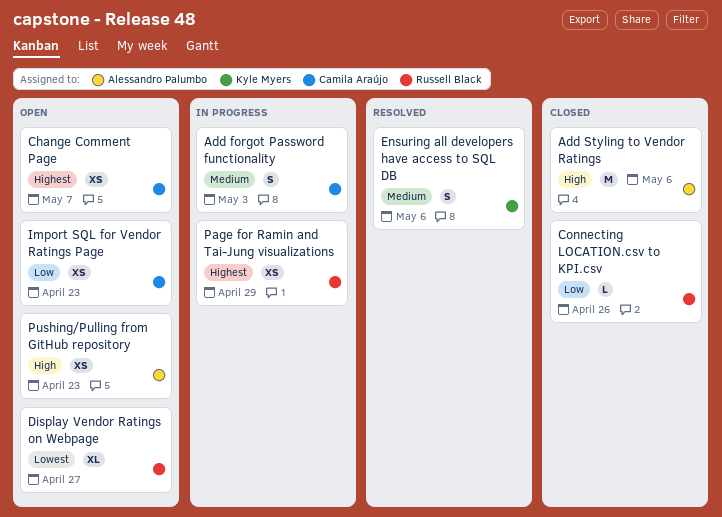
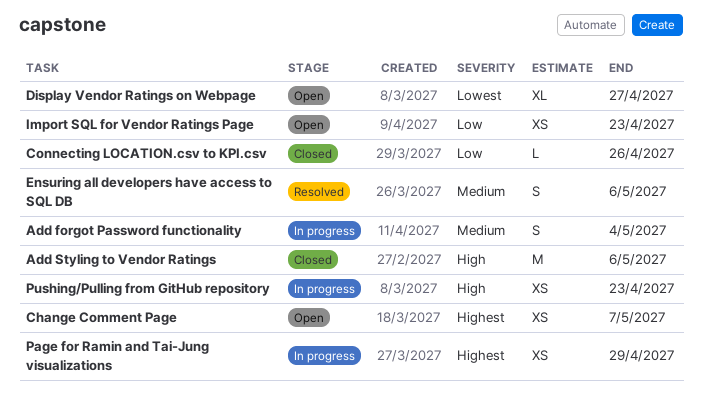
Add forgot Password functionality, due: May 3 -> May 4
Pushing/Pulling from GitHub repository, status: Open -> In progress

